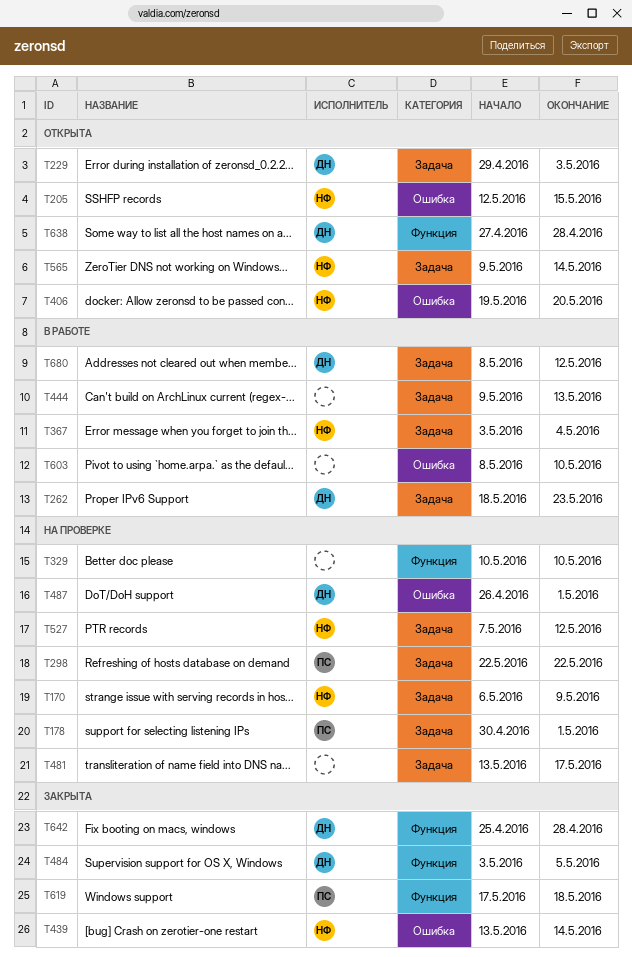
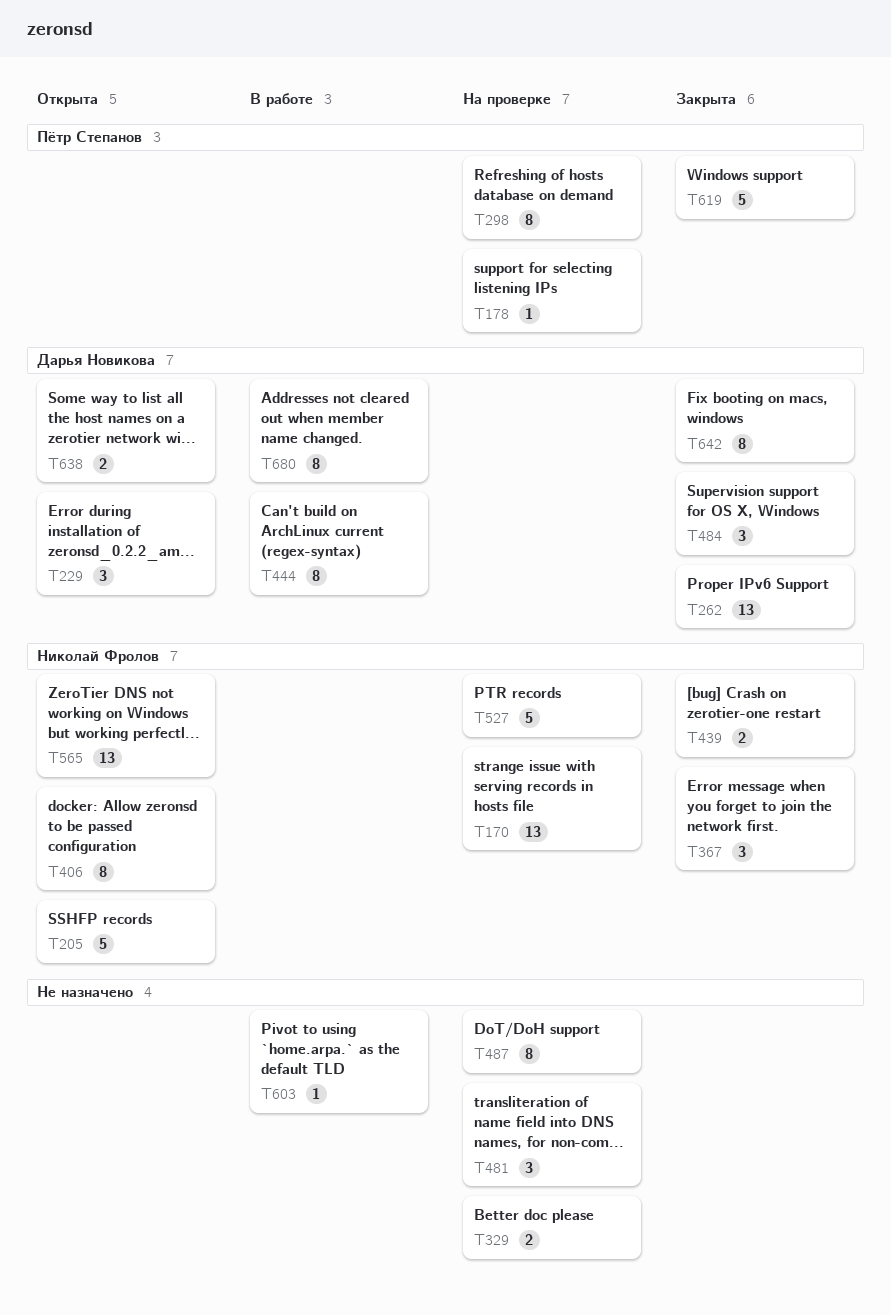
T262, status: В работе -> Закрыта
T367, status: В работе -> Закрыта
T444, owner: none -> Дарья Новикова
T487, owner: Дарья Новикова -> none

